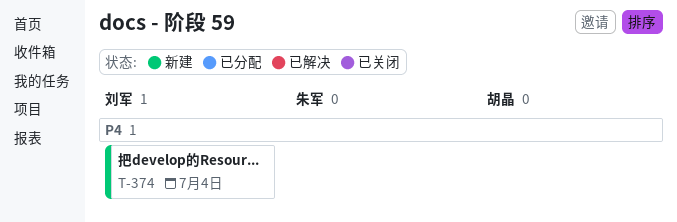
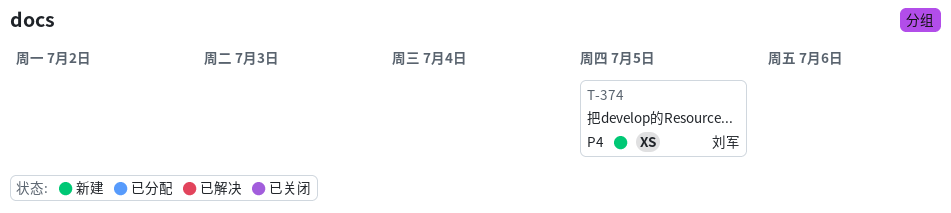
T-374, due: Jul 4 -> Jul 5

